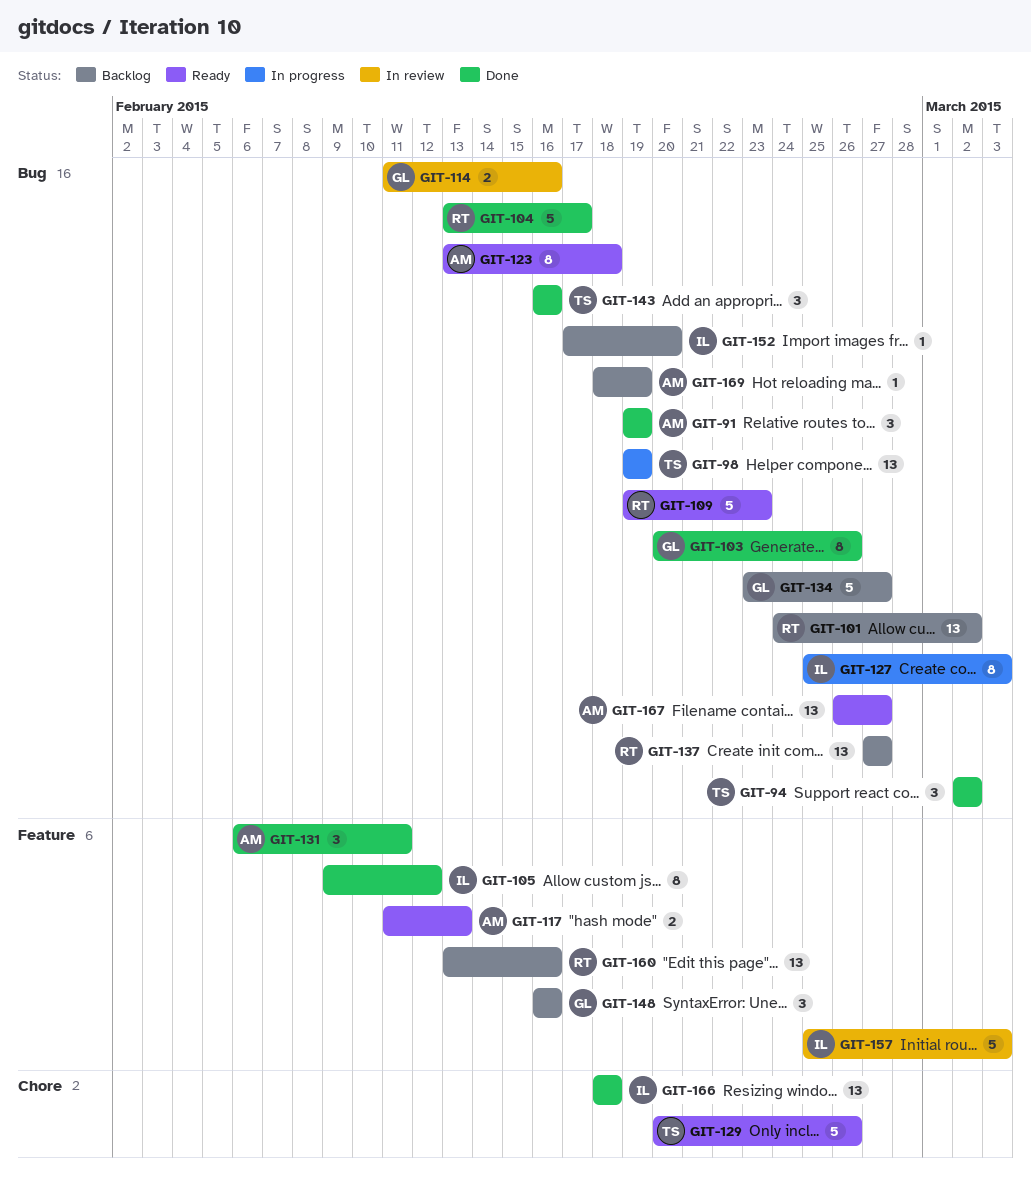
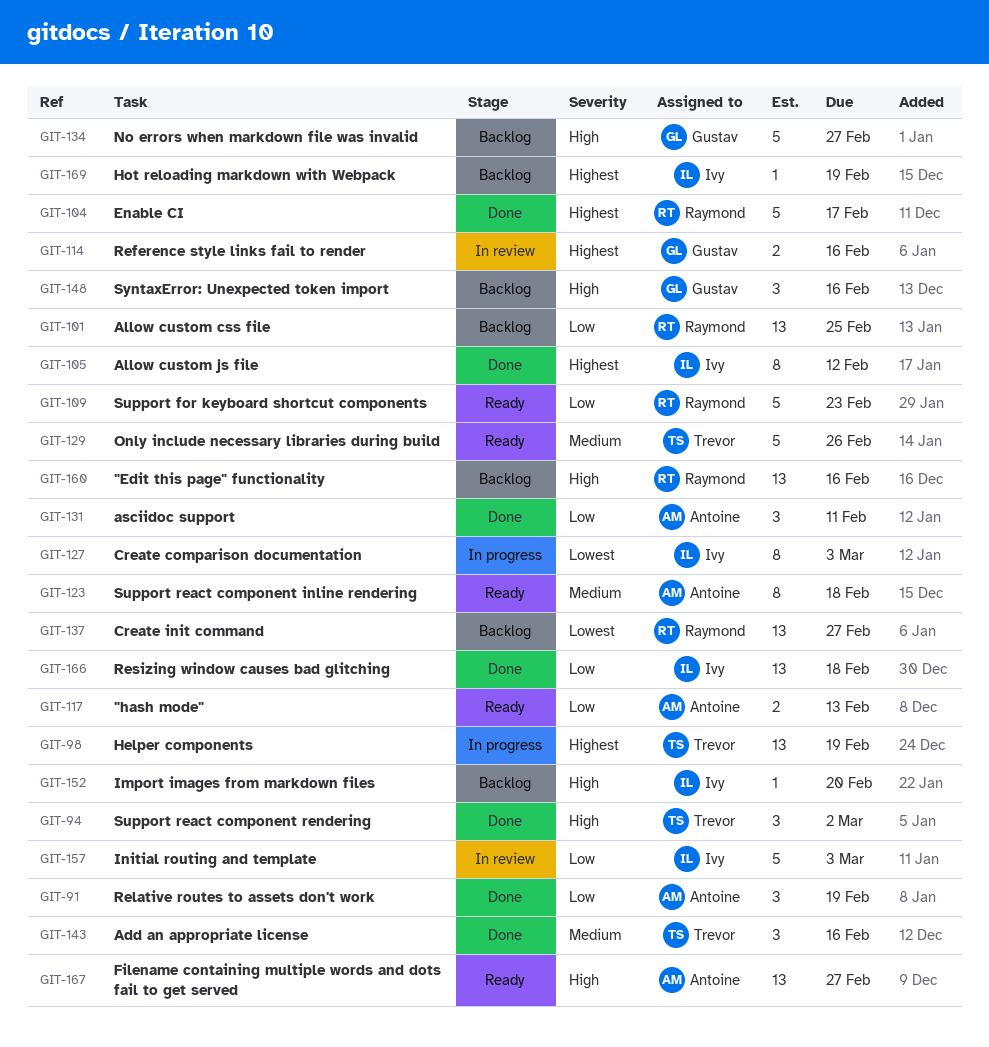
GIT-101, due: Mar 2 -> Feb 25
GIT-103: present -> none
GIT-169, owner: Antoine -> Ivy

